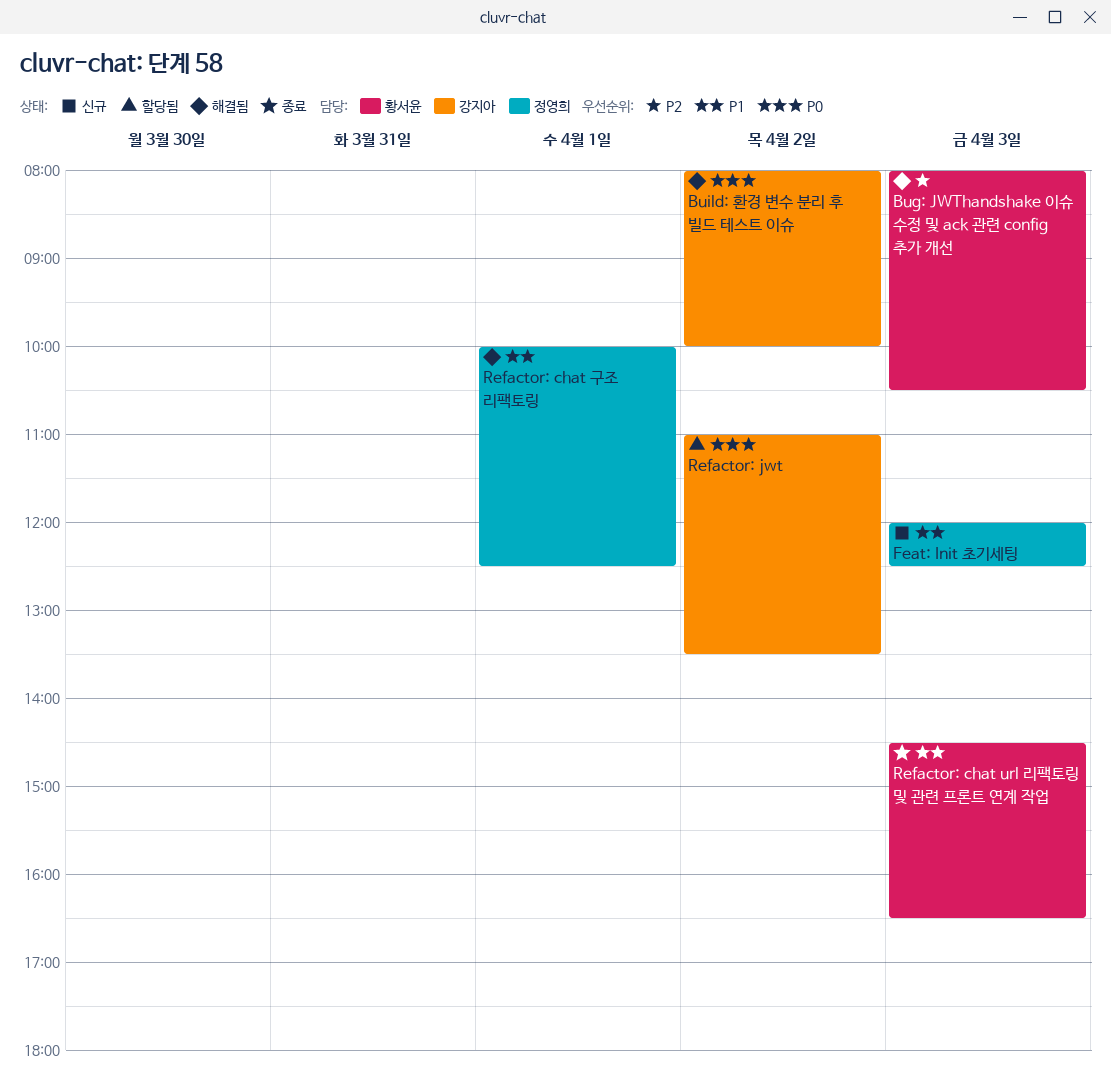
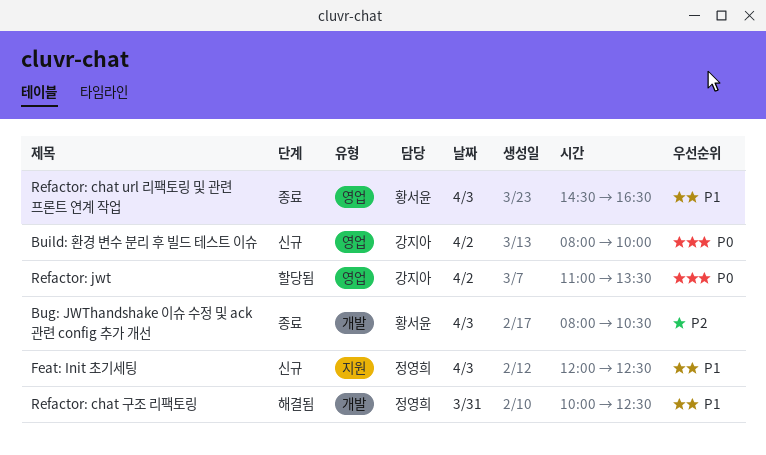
Bug: JWThandshake 이슈 수정 및 ack 관련 config 추가 개선, status: 해결됨 -> 종료
Build: 환경 변수 분리 후 빌드 테스트 이슈, status: 해결됨 -> 신규
Refactor: chat 구조 리팩토링, day: Apr 1 -> Mar 31

